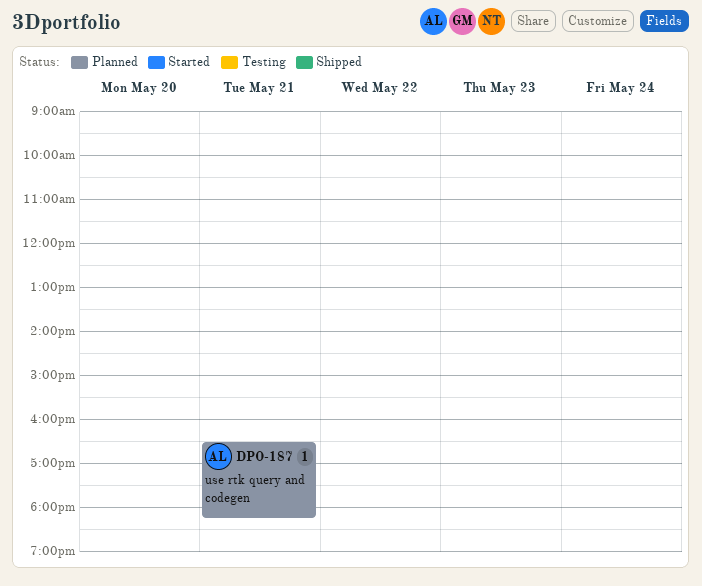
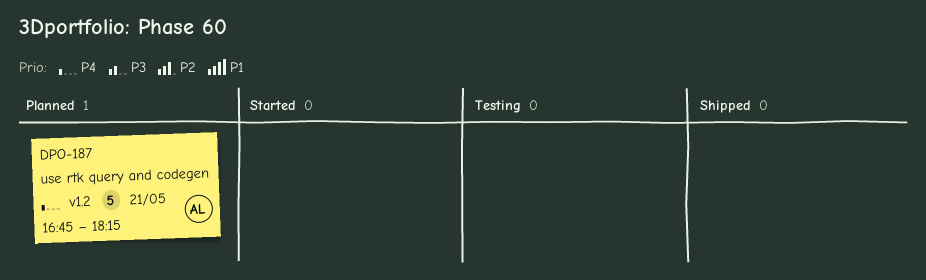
DPO-187, estimate: 1 -> 5
DPO-187, begins: 16:30 -> 16:45

